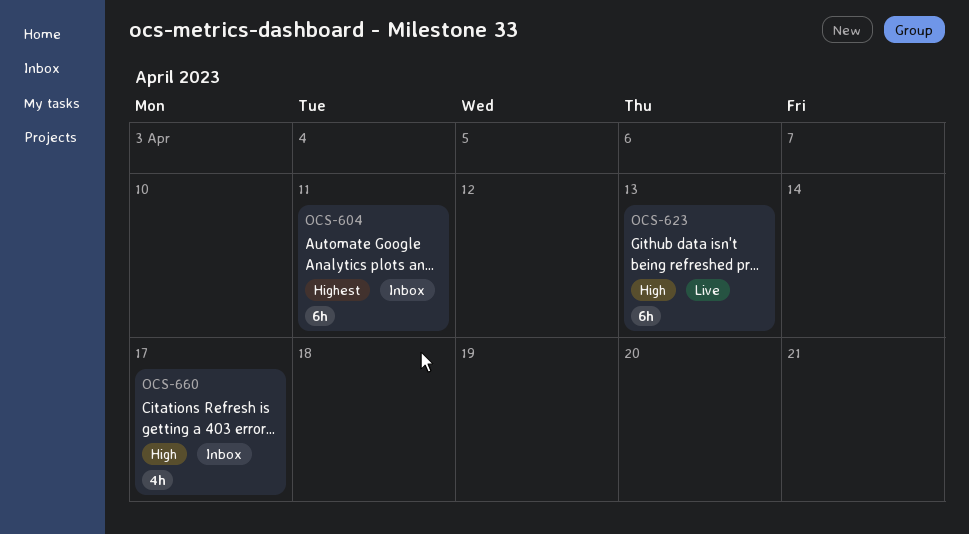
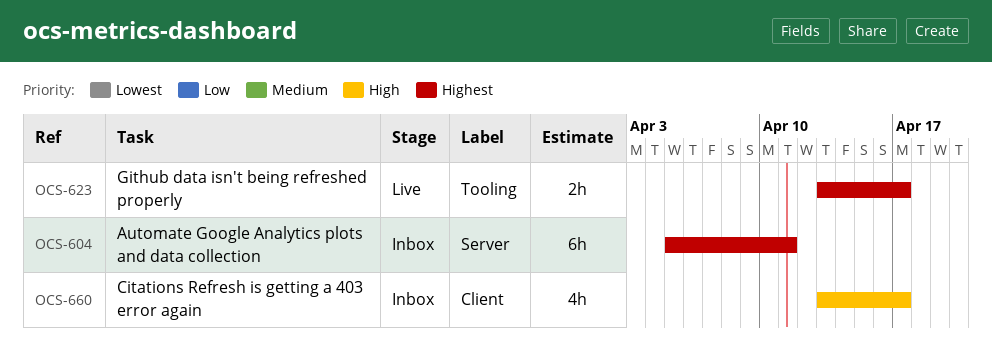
OCS-623, priority: High -> Highest
OCS-623, estimate: 6h -> 2h
OCS-623, due: Apr 13 -> Apr 17

